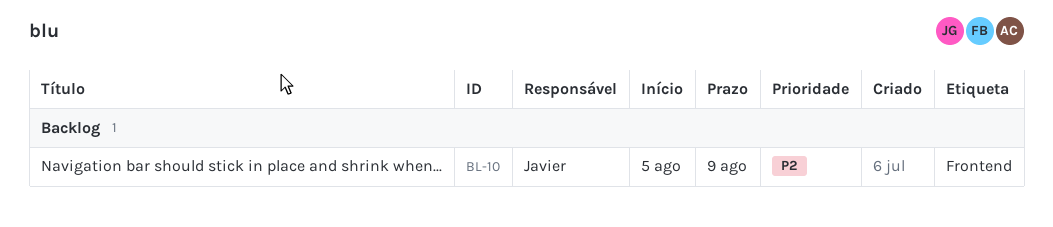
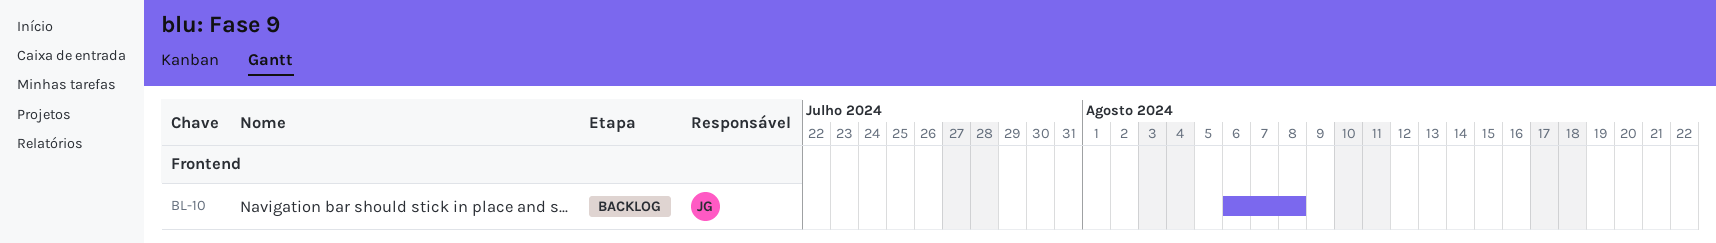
BL-10, start: Aug 5 -> Aug 6
BL-10, due: Aug 9 -> Aug 8

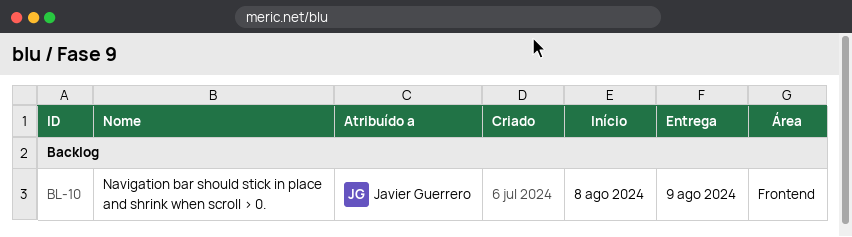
BL-10, start: Aug 6 -> Aug 8
BL-10, due: Aug 8 -> Aug 9

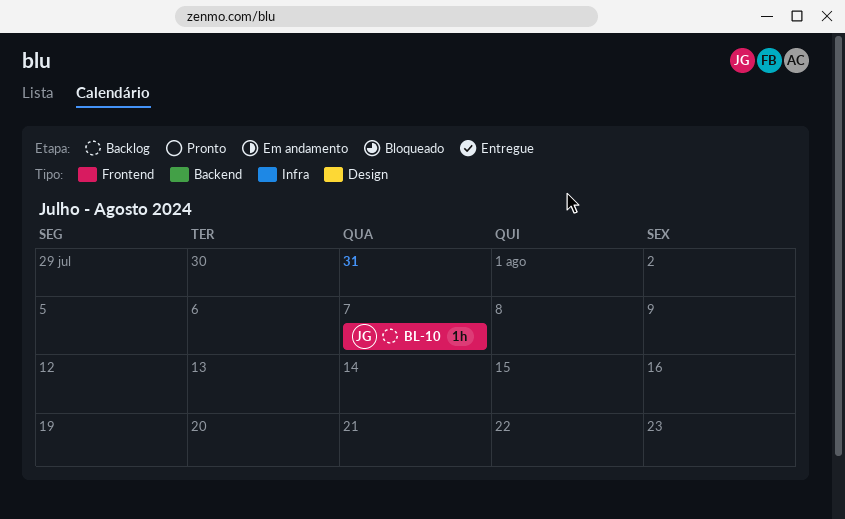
BL-10, start: Aug 8 -> Aug 7
BL-10, due: Aug 9 -> Aug 7

